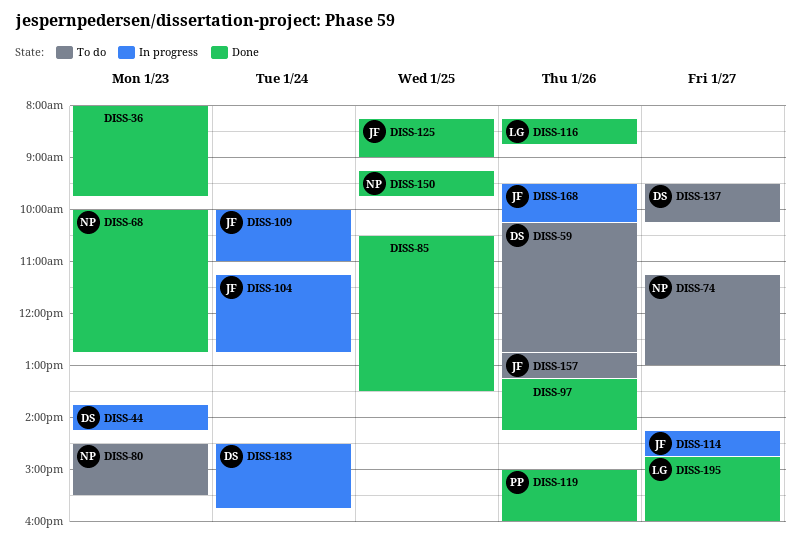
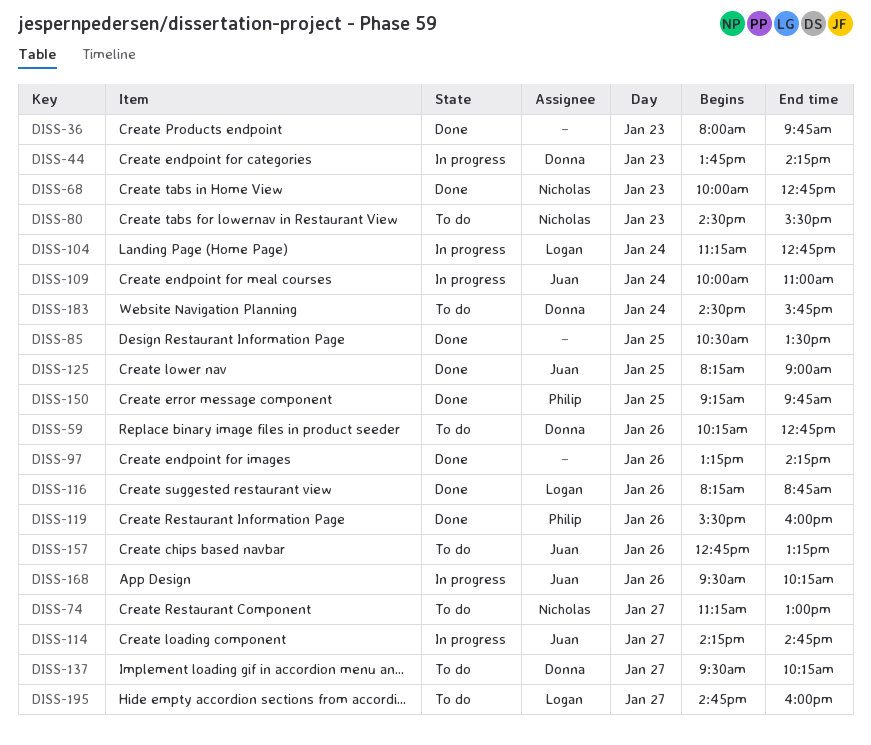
DISS-104, owner: Juan -> Logan
DISS-119, begins: 15:00 -> 15:30
DISS-150, owner: Nicholas -> Philip
DISS-183, status: In progress -> To do
DISS-195, status: Done -> To do

